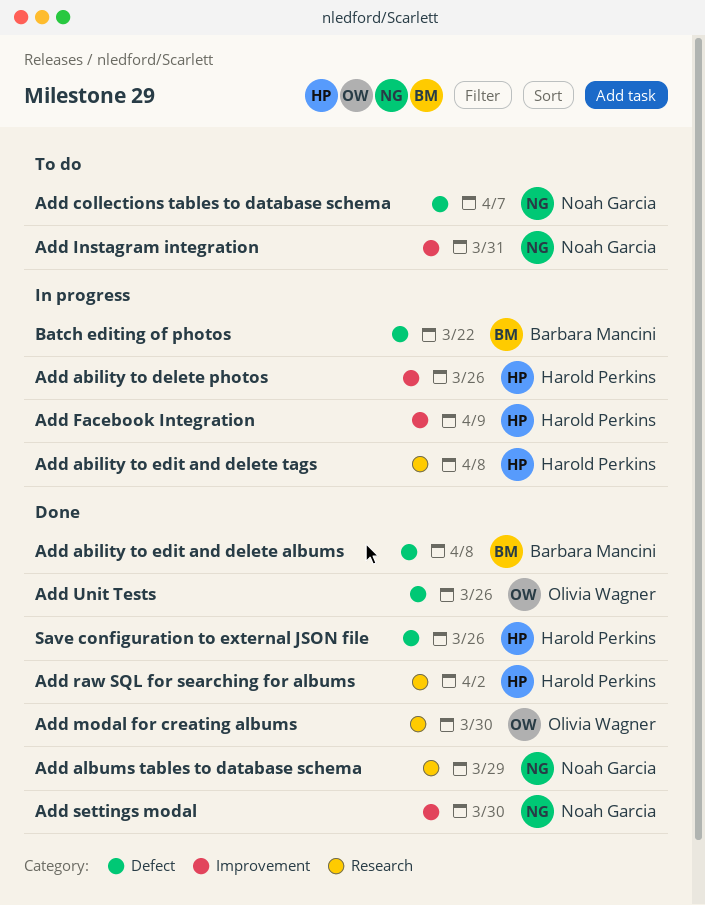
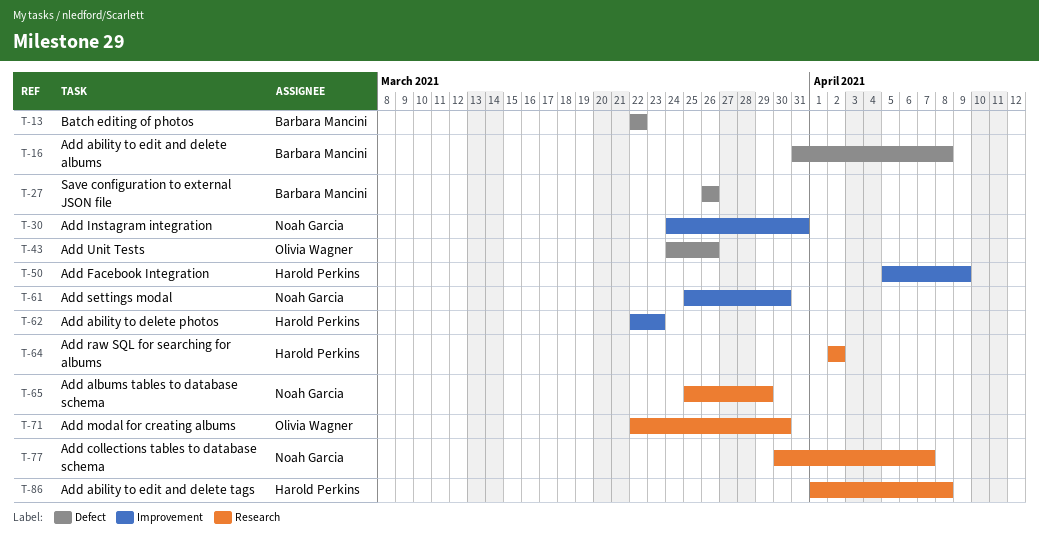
Add ability to delete photos, due: Mar 26 -> Mar 23
Add collections tables to database schema, label: Defect -> Research
Save configuration to external JSON file, owner: Harold Perkins -> Barbara Mancini

